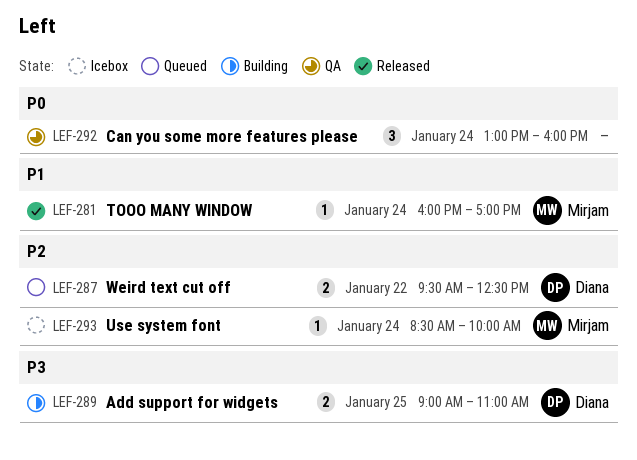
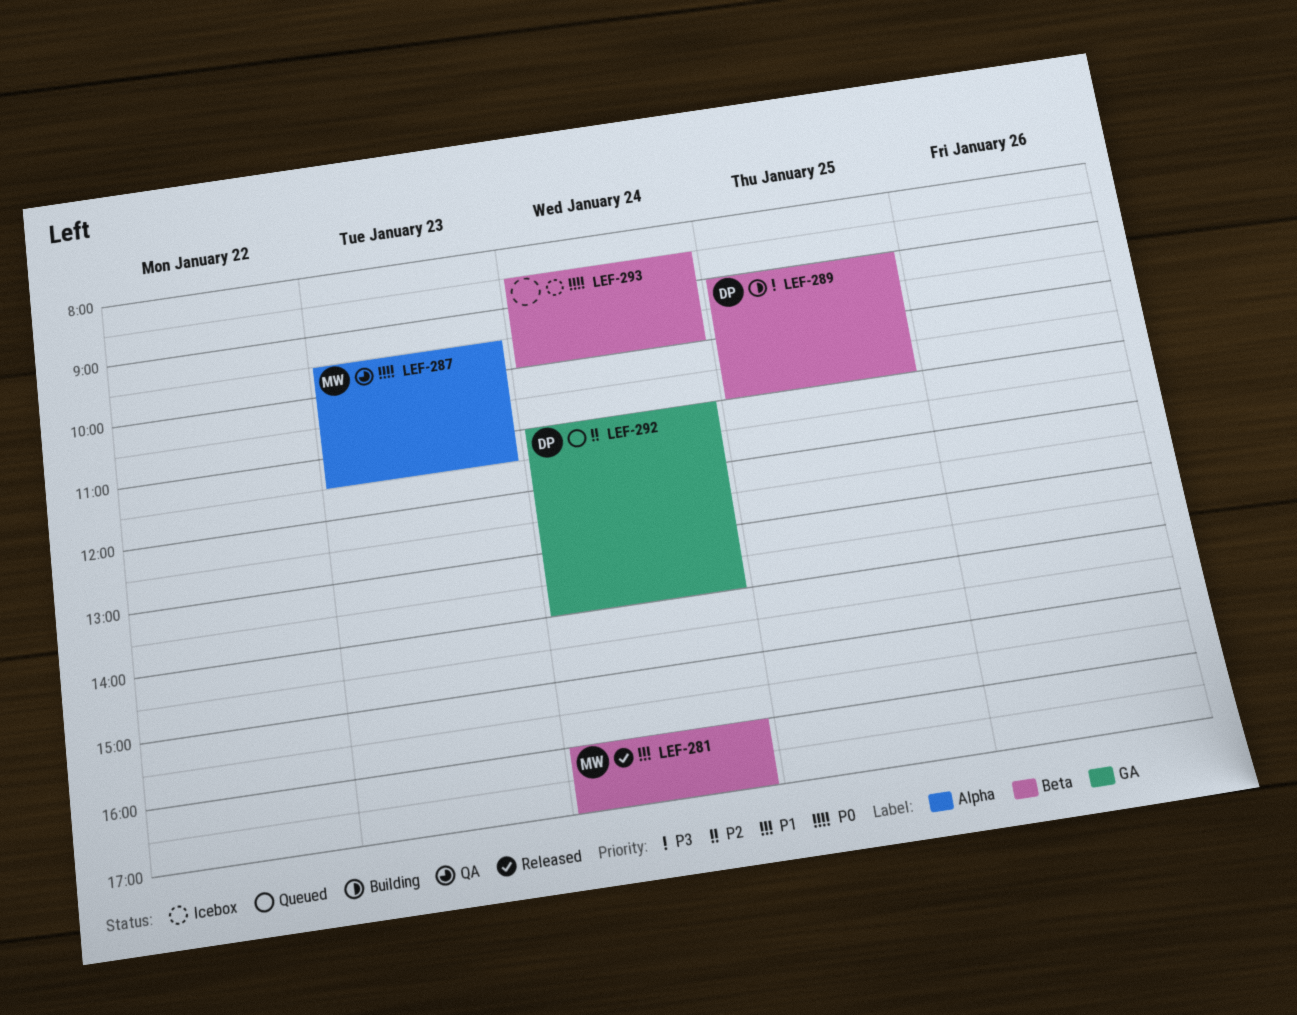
LEF-287, status: Queued -> QA
LEF-287, owner: Diana -> Mirjam
LEF-287, priority: P2 -> P0
LEF-287, day: Jan 22 -> Jan 23
LEF-287, ends: 12:30 -> 11:30
LEF-292, status: QA -> Queued
LEF-292, owner: none -> Diana
LEF-292, priority: P0 -> P2
LEF-292, begins: 13:00 -> 11:00
LEF-292, ends: 16:00 -> 14:00
LEF-293, owner: Mirjam -> none
LEF-293, priority: P2 -> P0

